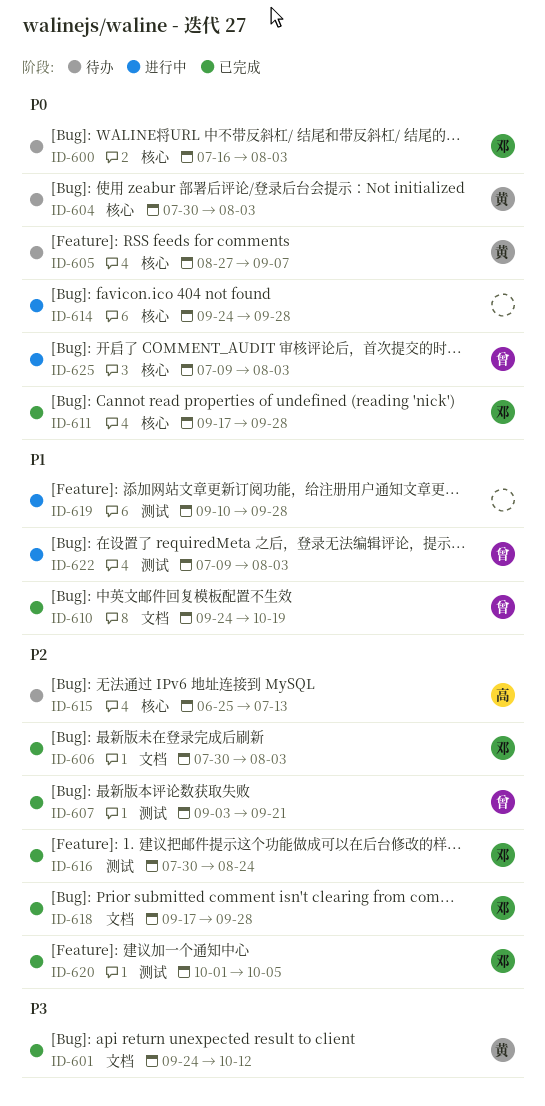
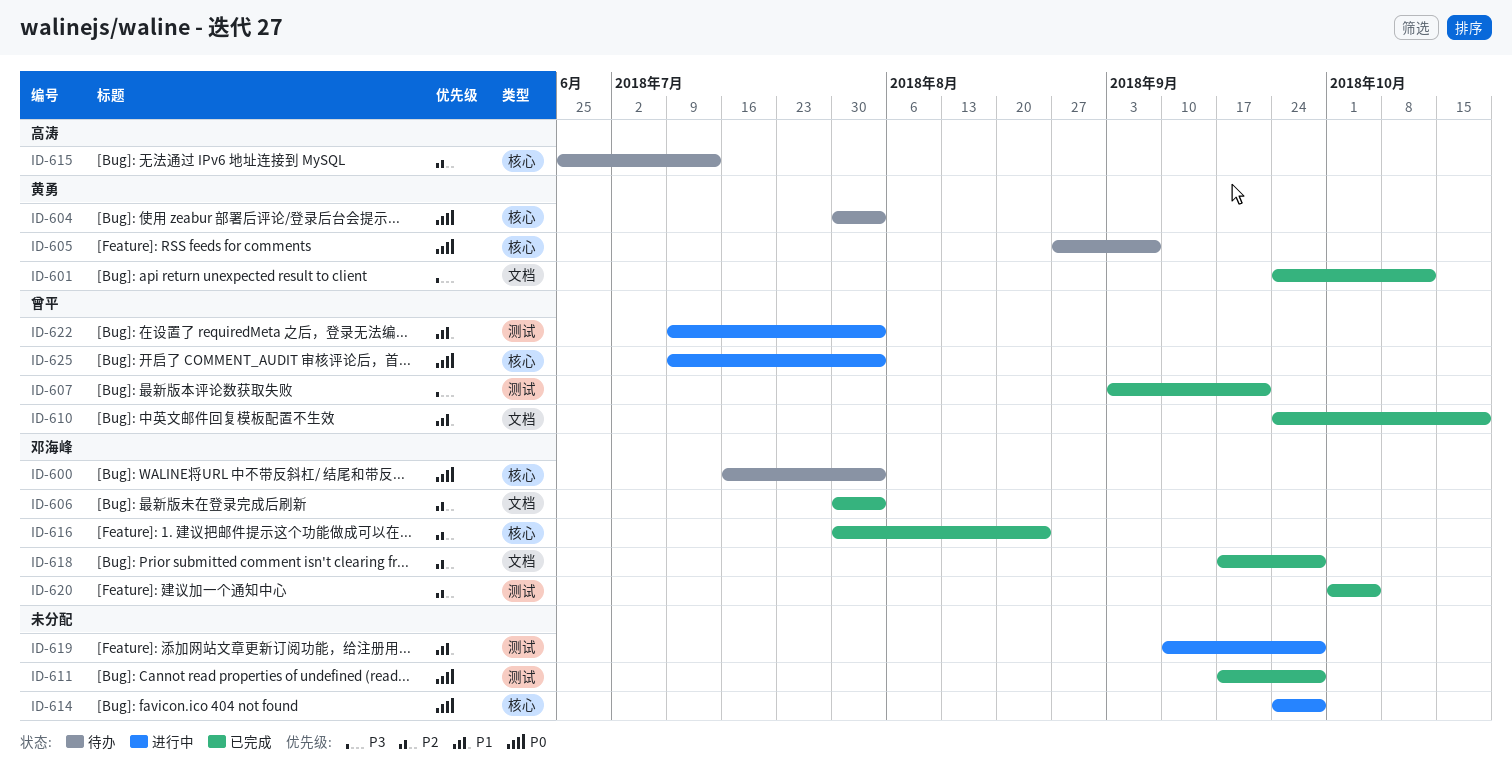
ID-607, priority: P2 -> P3
ID-611, owner: 邓海峰 -> none
ID-611, label: 核心 -> 测试
ID-616, label: 测试 -> 核心

